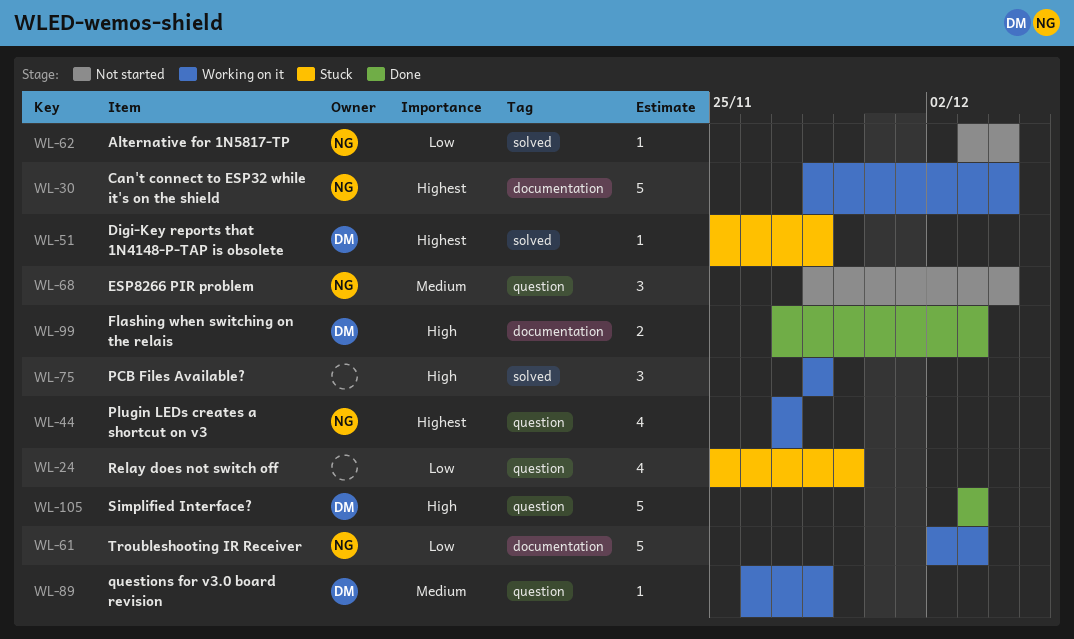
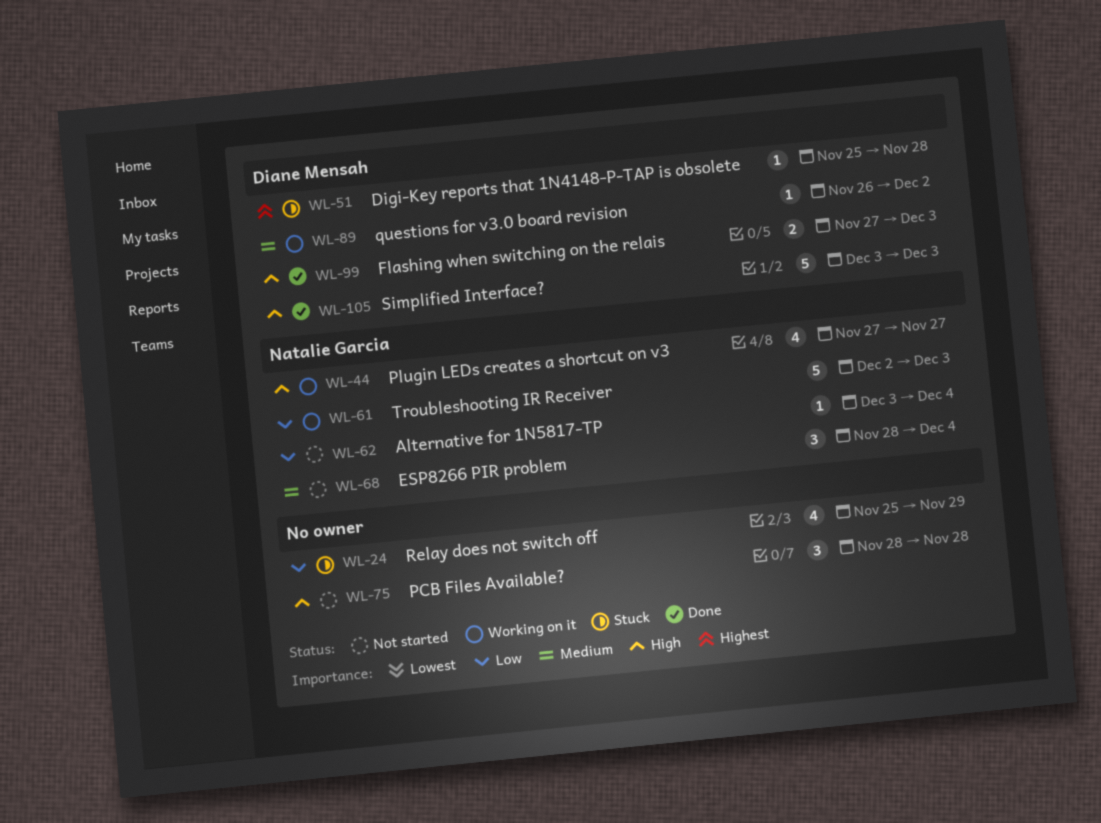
WL-30: present -> none
WL-44, priority: Highest -> High
WL-75, status: Working on it -> Not started
WL-89, due: Nov 28 -> Dec 2

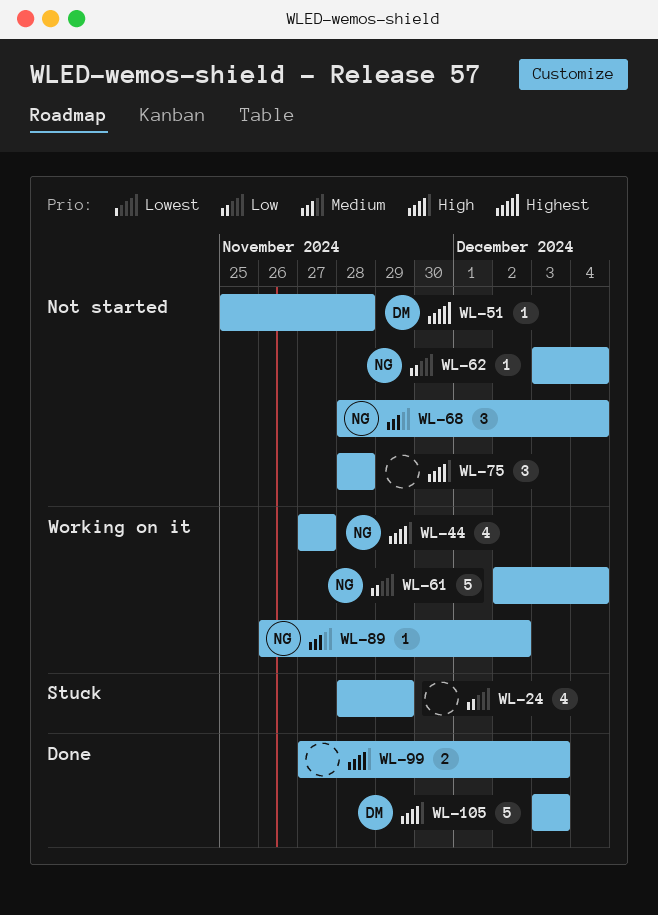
WL-24, start: Nov 25 -> Nov 28
WL-51, status: Stuck -> Not started
WL-61, due: Dec 3 -> Dec 4
WL-89, owner: Diane Mensah -> Natalie Garcia
WL-99, owner: Diane Mensah -> none

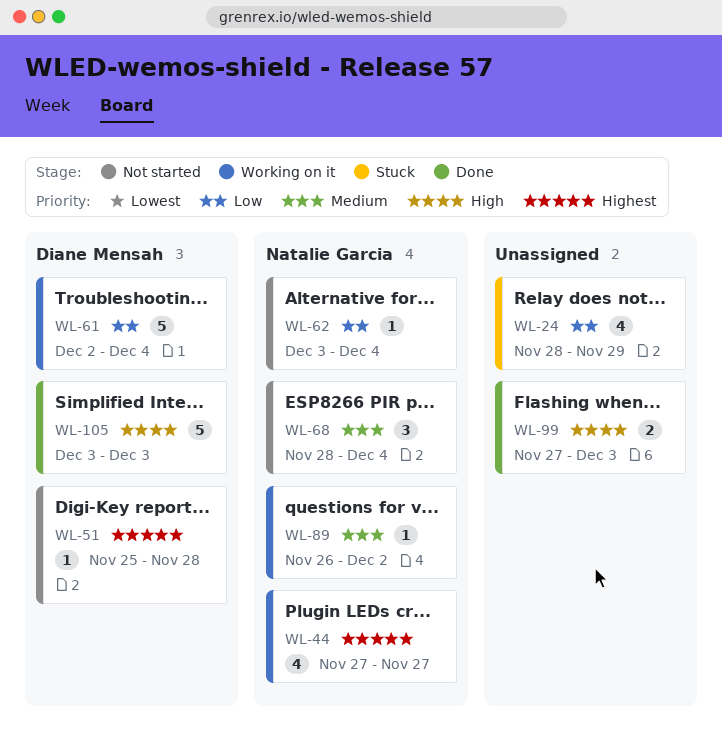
WL-44, priority: High -> Highest
WL-61, owner: Natalie Garcia -> Diane Mensah
WL-75: present -> none

